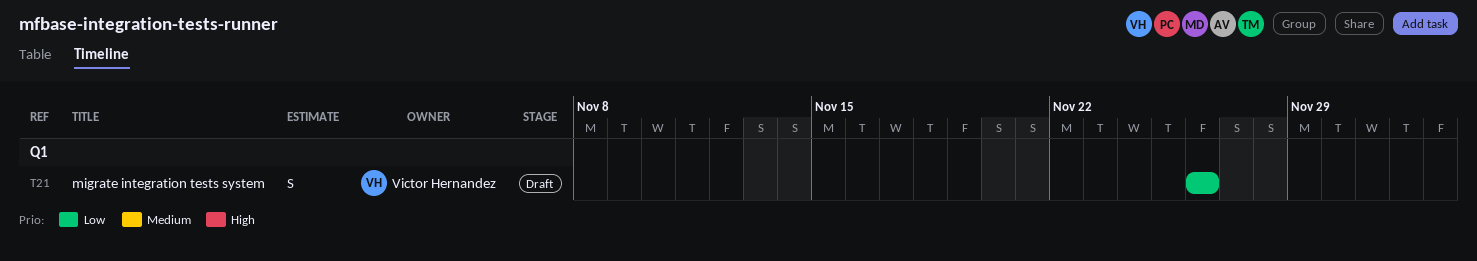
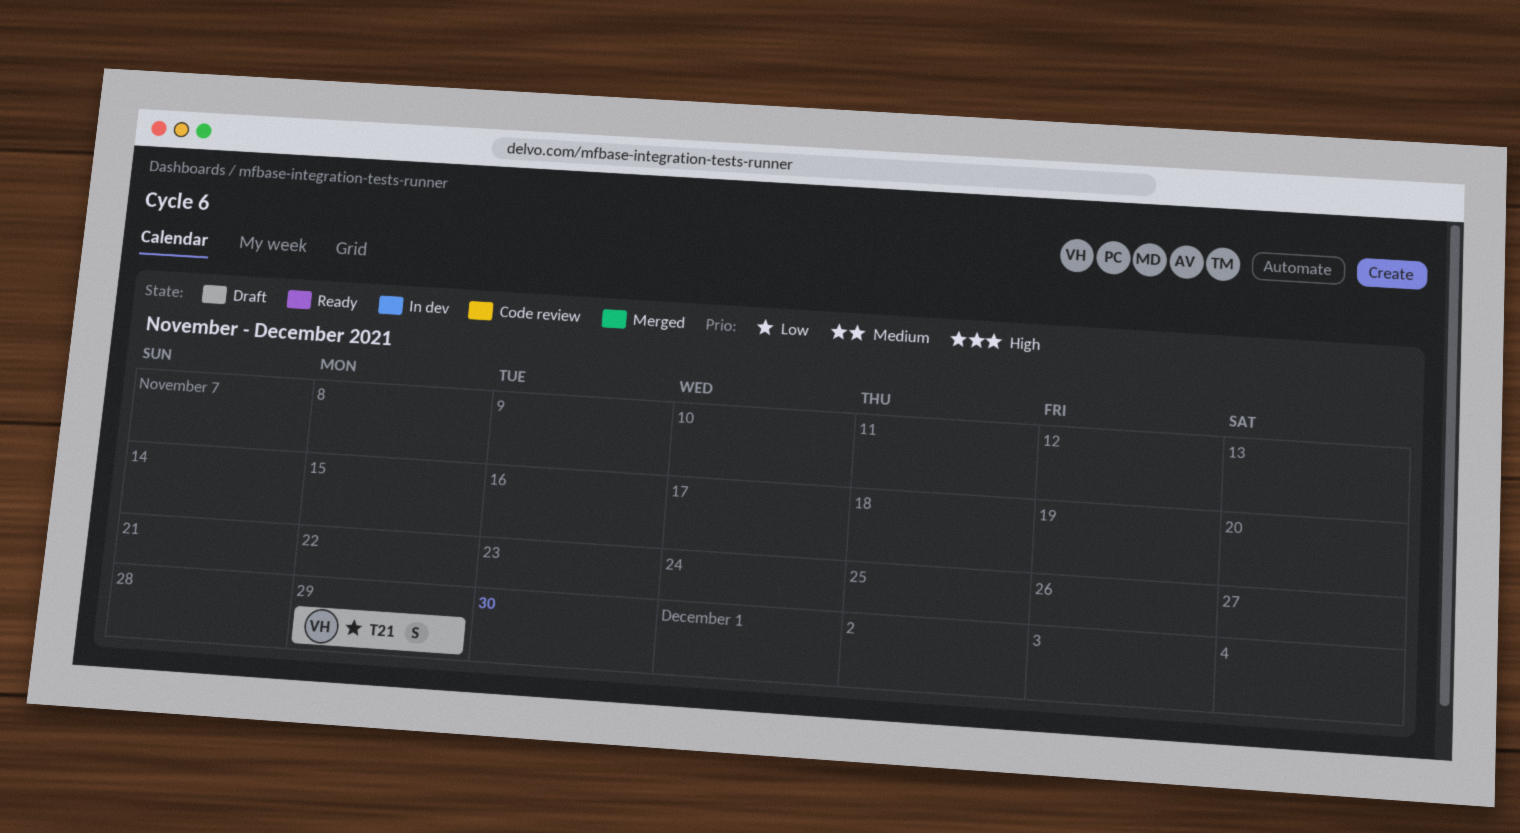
T21, start: Nov 26 -> Nov 29
T21, due: Nov 26 -> Nov 29

